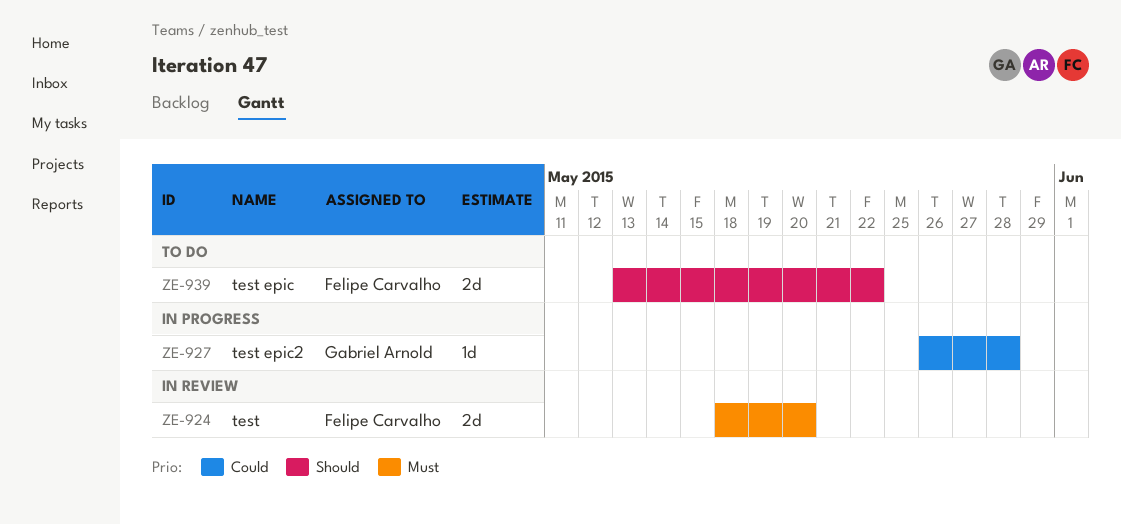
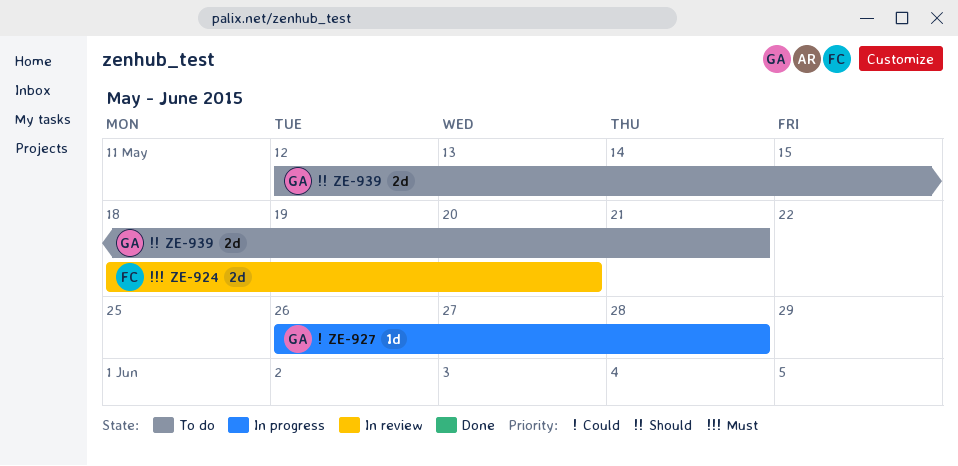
ZE-939, owner: Felipe Carvalho -> Gabriel Arnold
ZE-939, start: May 13 -> May 12
ZE-939, due: May 22 -> May 21

